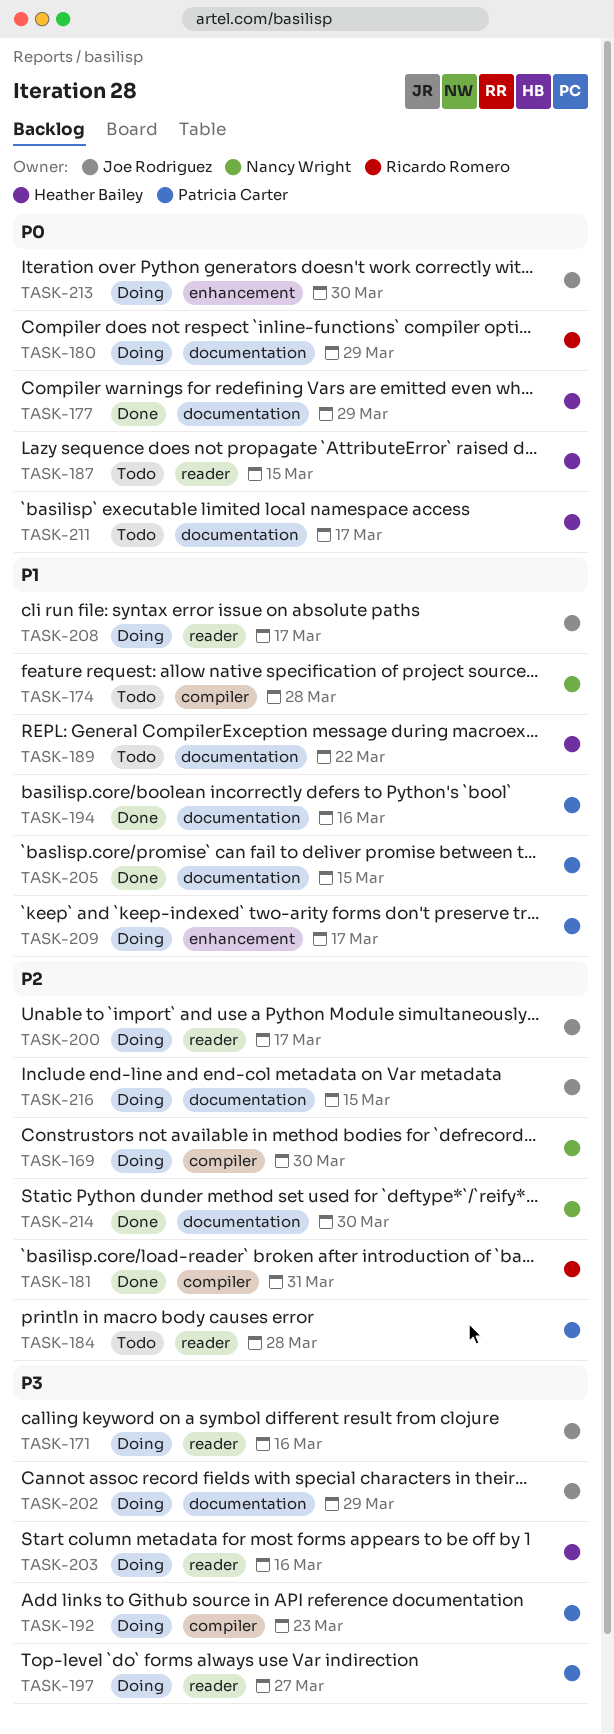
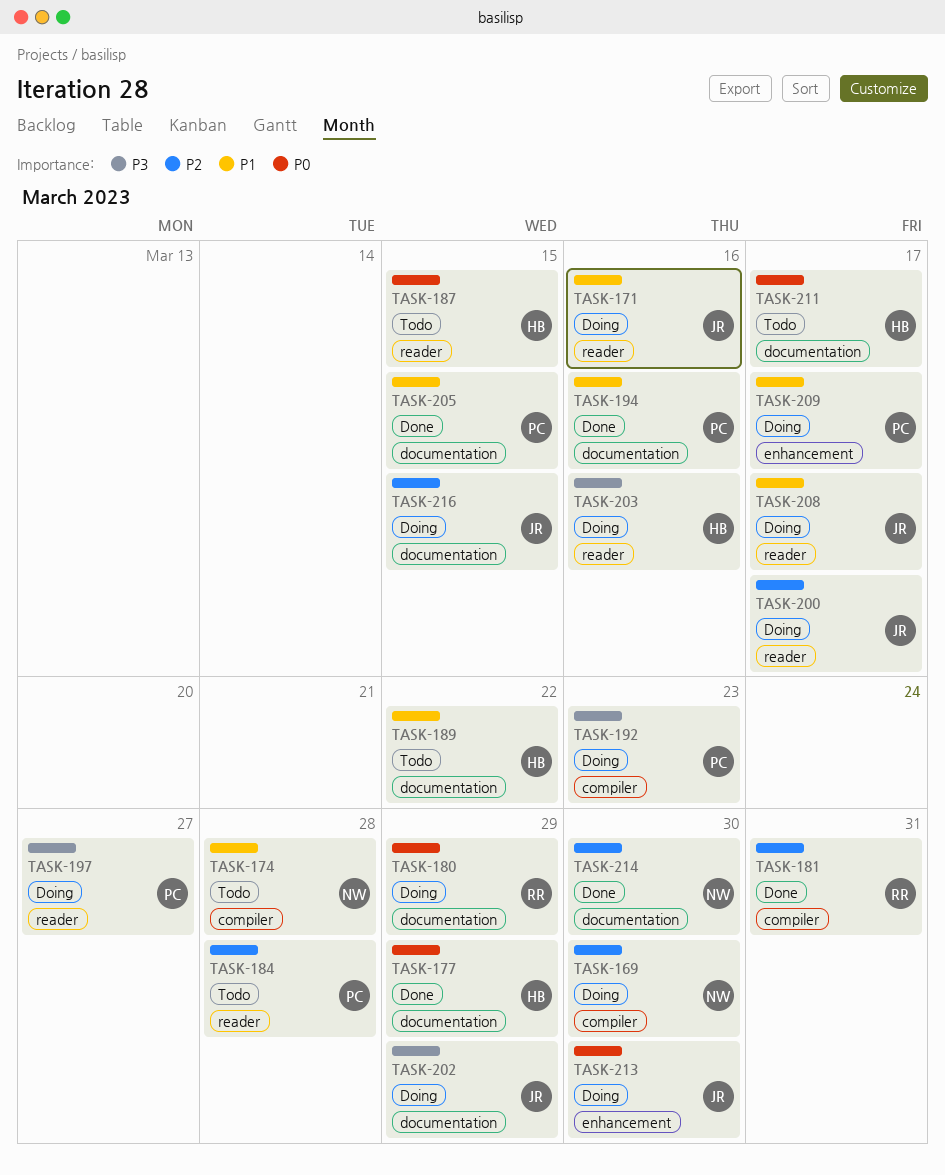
TASK-171, priority: P3 -> P1

